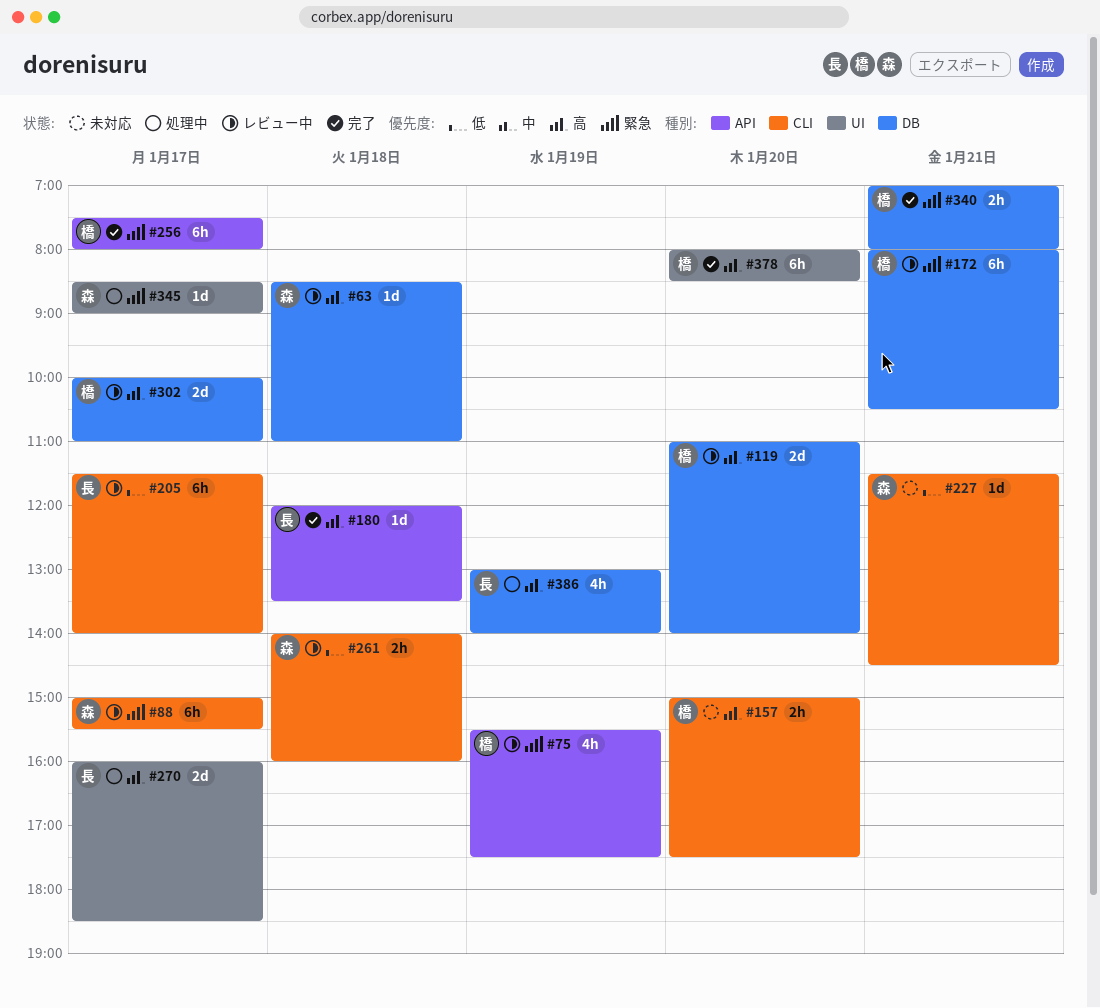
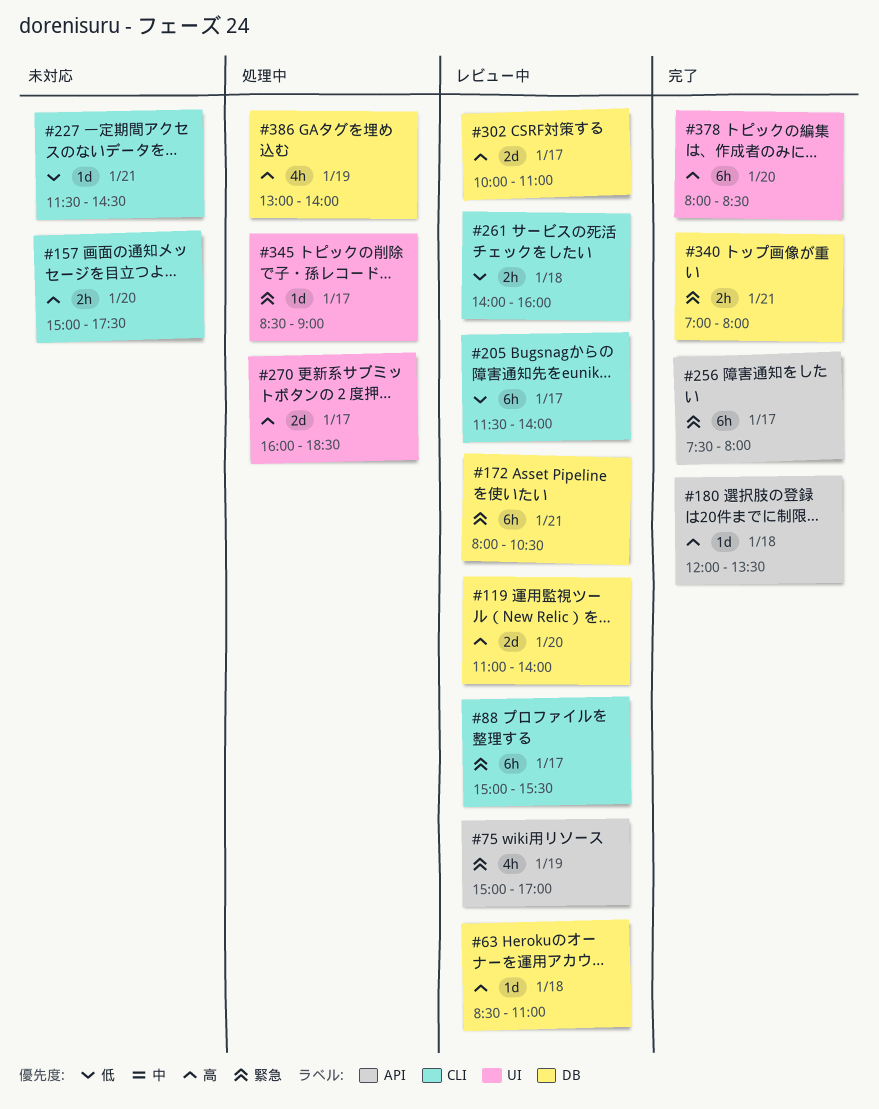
#75, begins: 15:30 -> 15:00
#75, ends: 17:30 -> 17:00

